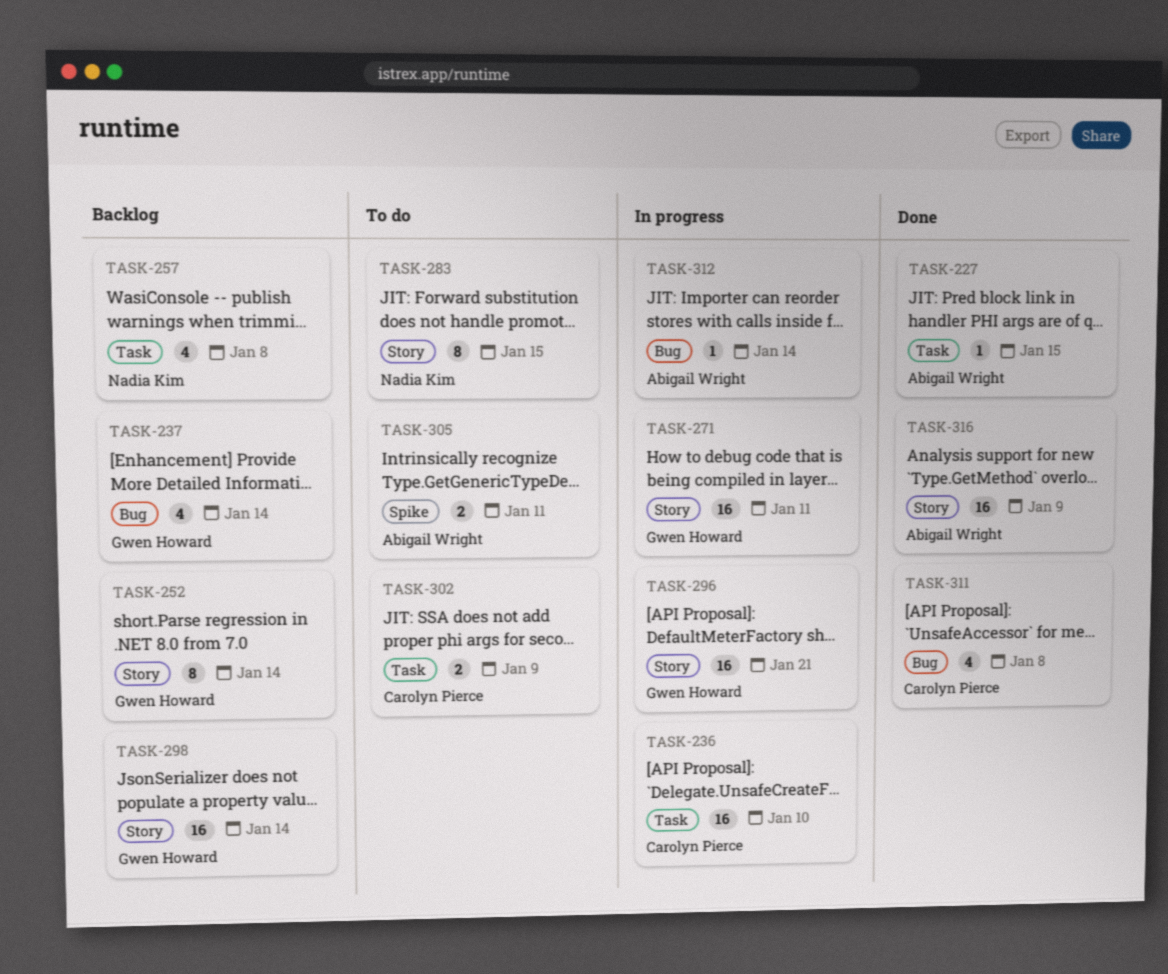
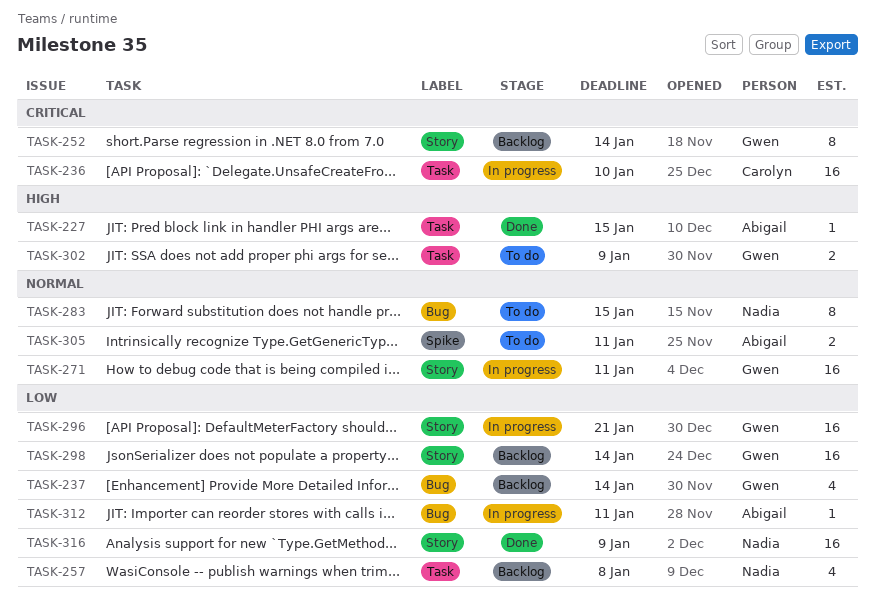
TASK-283, label: Story -> Bug
TASK-302, owner: Carolyn Pierce -> Gwen Howard
TASK-311: present -> none
TASK-312, due: Jan 14 -> Jan 11
TASK-316, owner: Abigail Wright -> Nadia Kim

